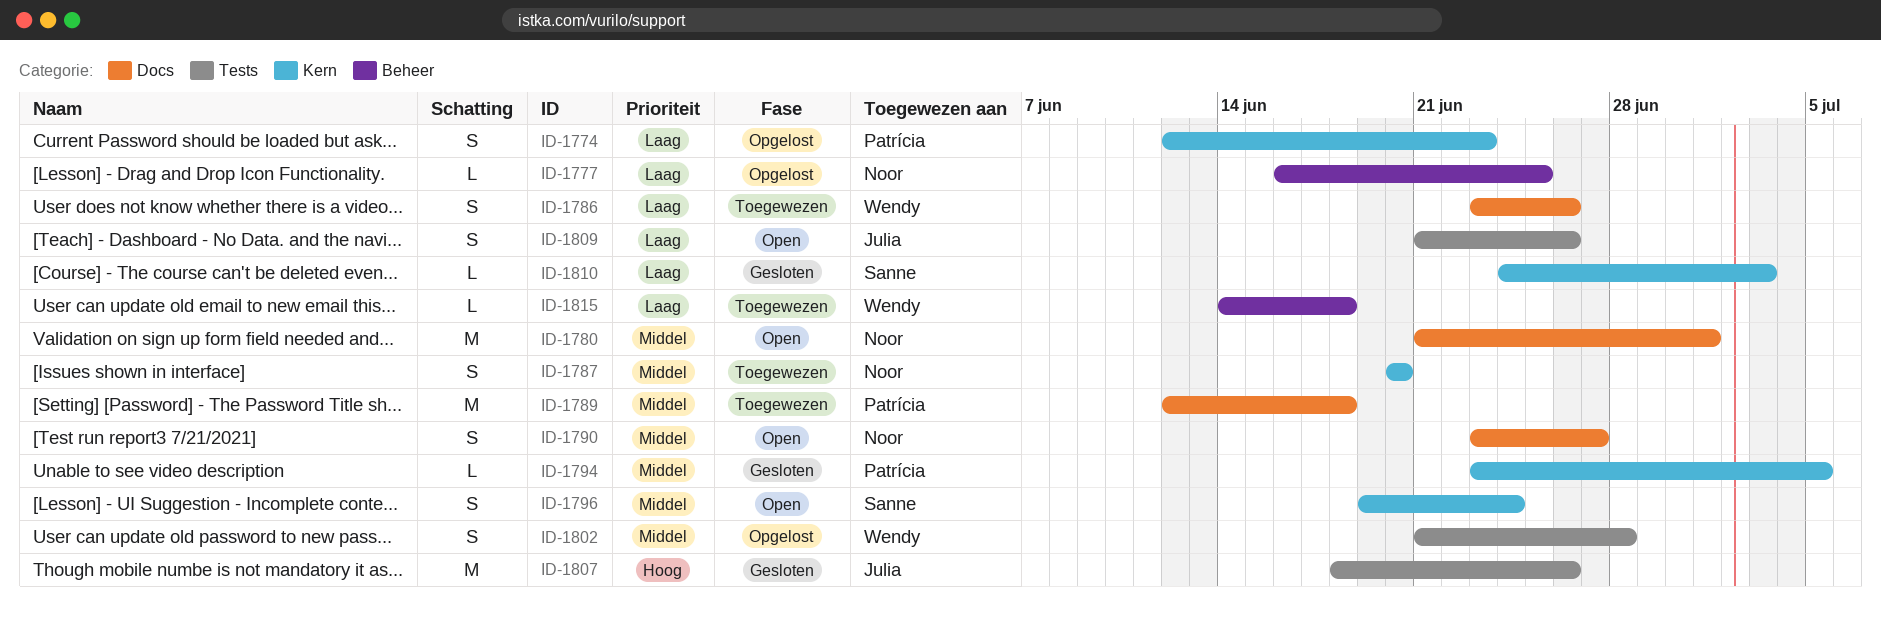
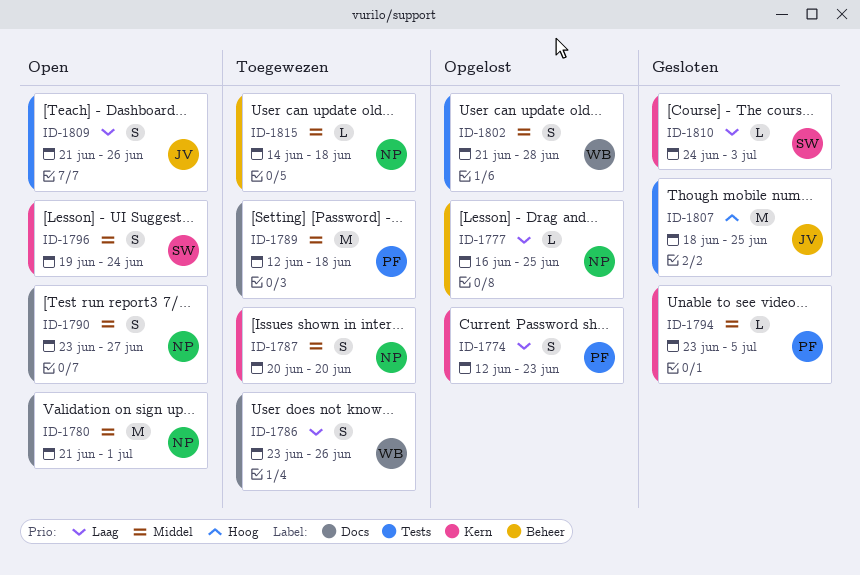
ID-1807, due: Jun 26 -> Jun 25
ID-1815, owner: Wendy -> Noor
ID-1815, priority: Laag -> Middel

